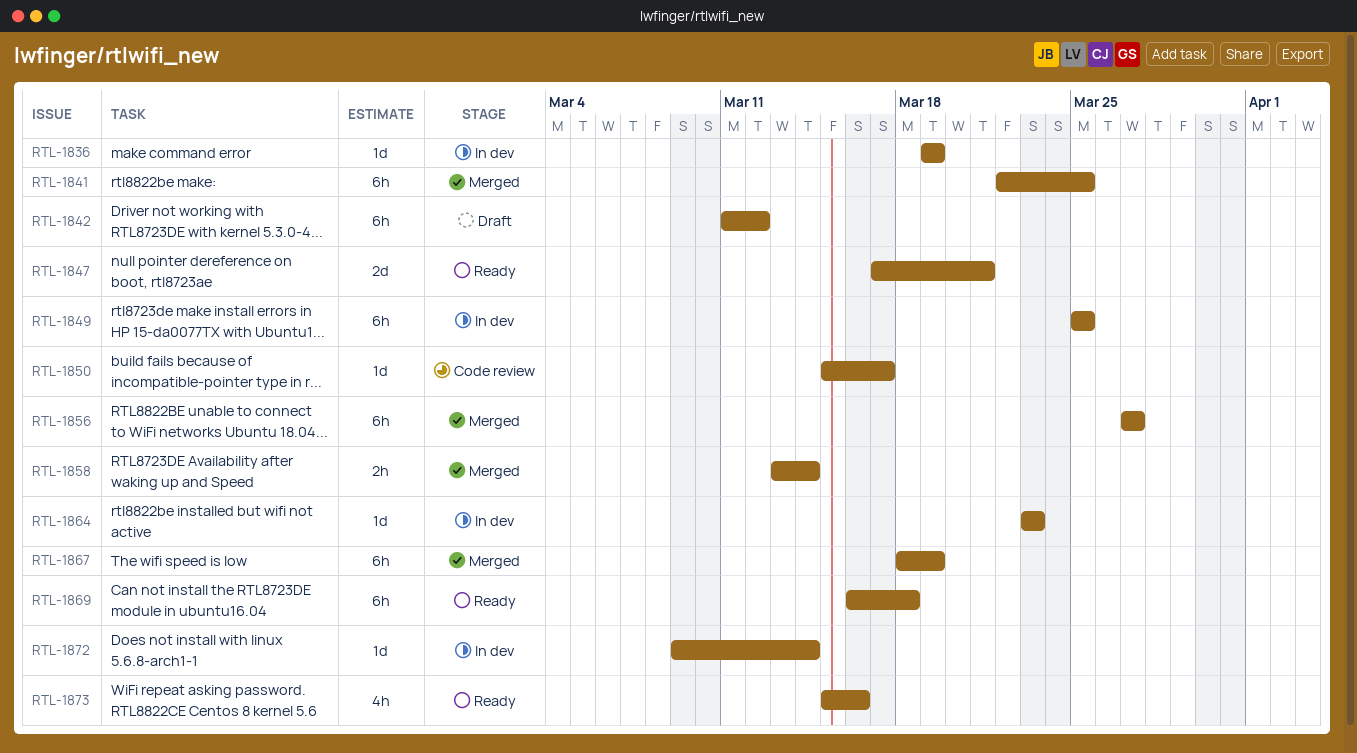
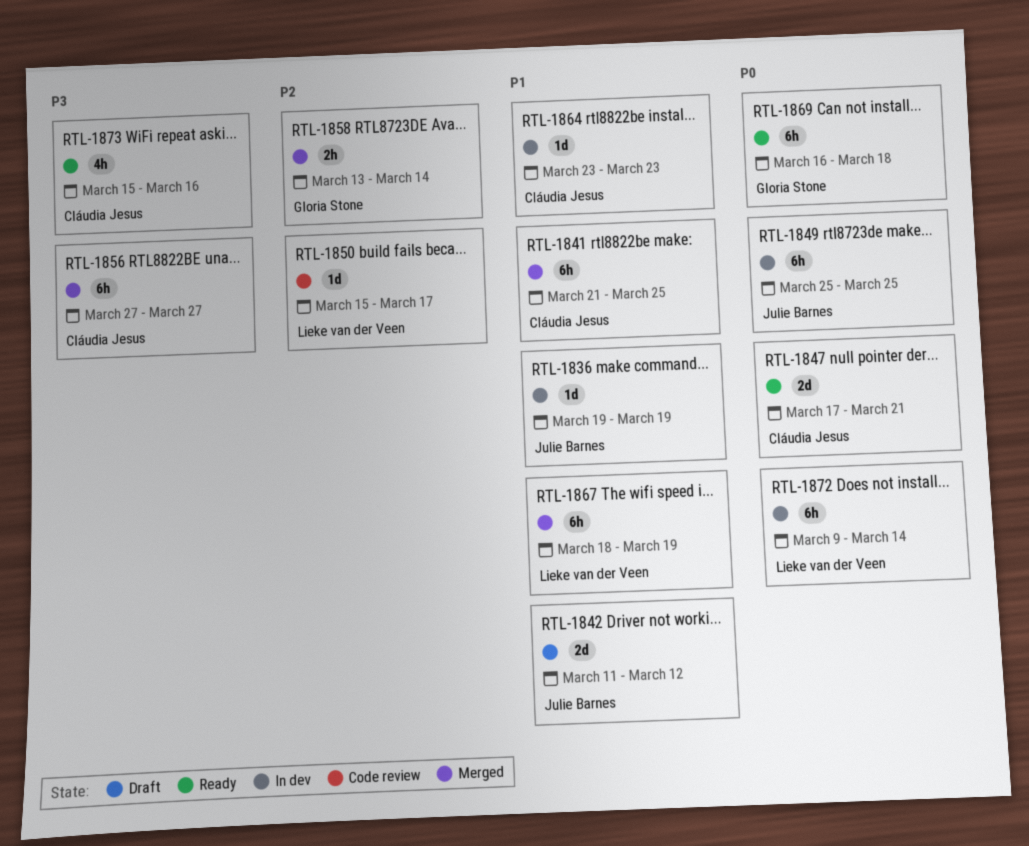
RTL-1841, start: Mar 22 -> Mar 21
RTL-1842, estimate: 6h -> 2d
RTL-1872, estimate: 1d -> 6h

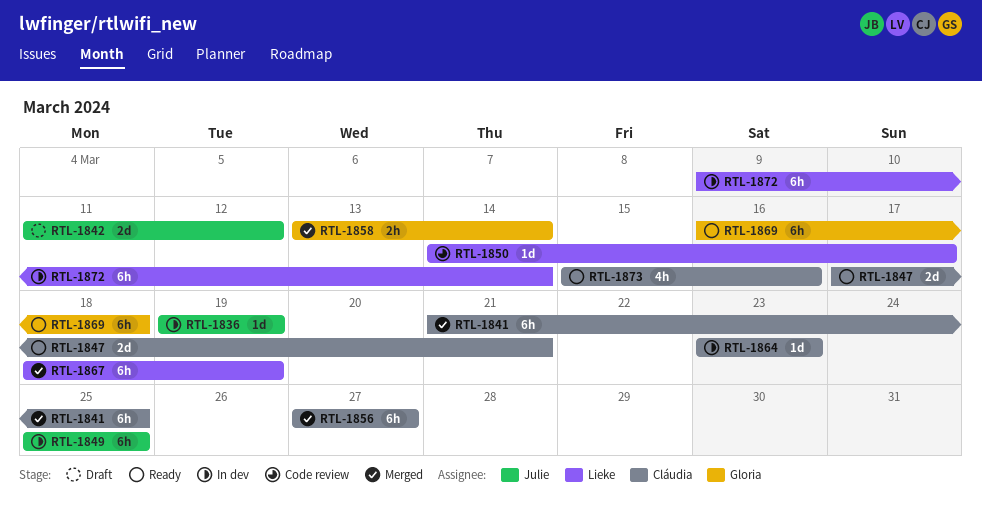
RTL-1850, start: Mar 15 -> Mar 14

